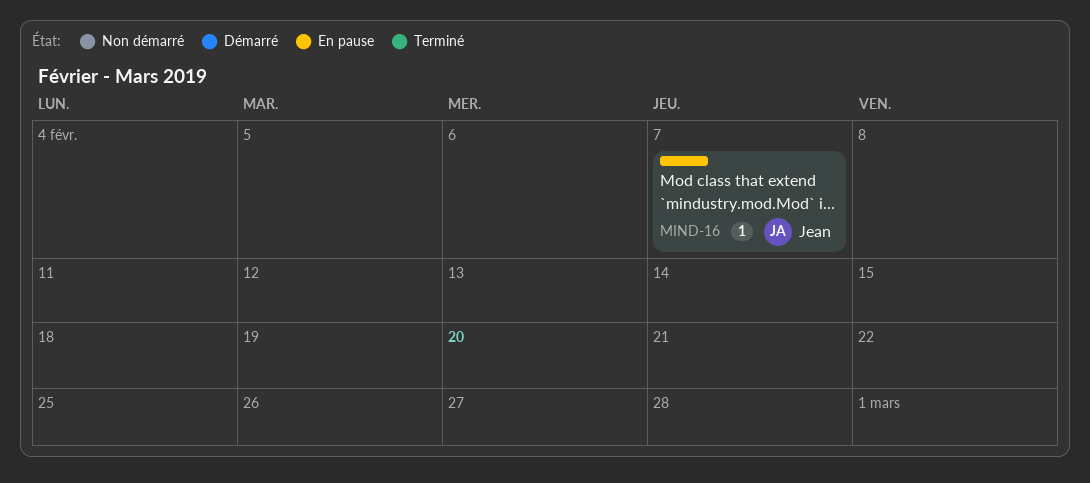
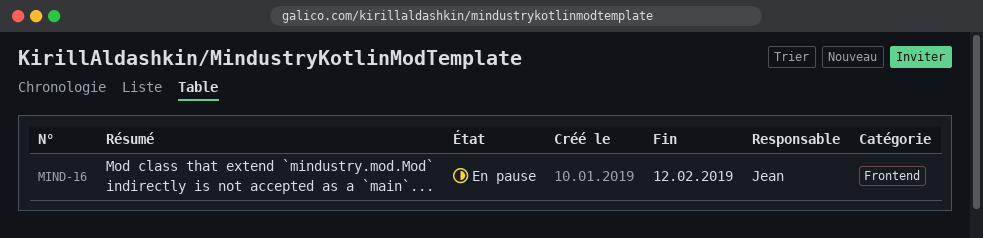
MIND-16, due: Feb 7 -> Feb 12

